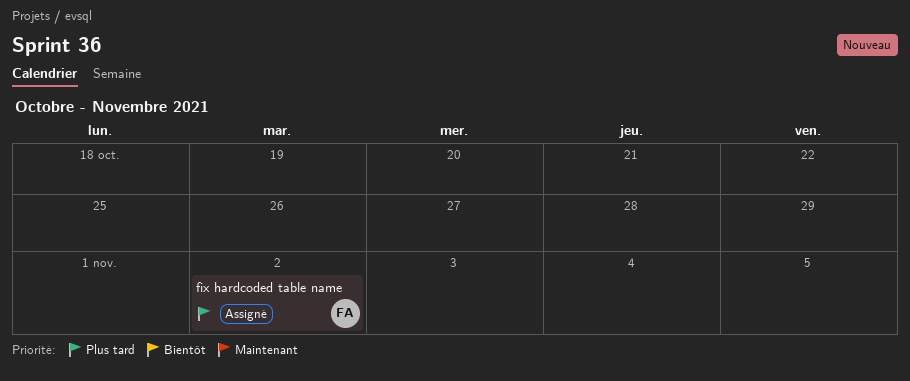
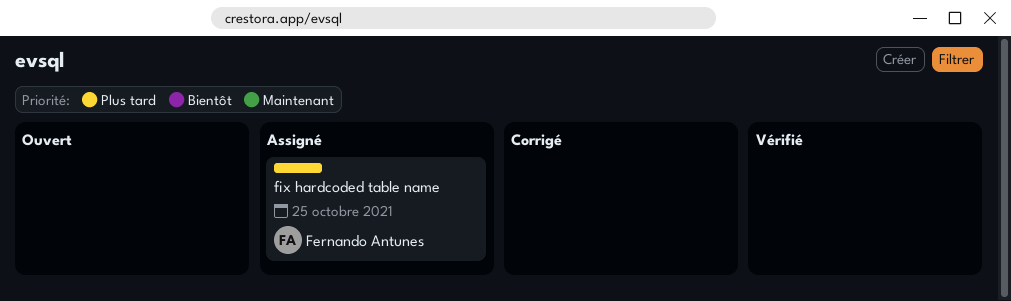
fix hardcoded table name, due: Nov 2 -> Oct 25

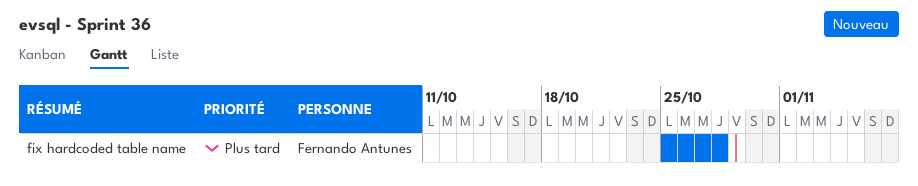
fix hardcoded table name, due: Oct 25 -> Oct 28

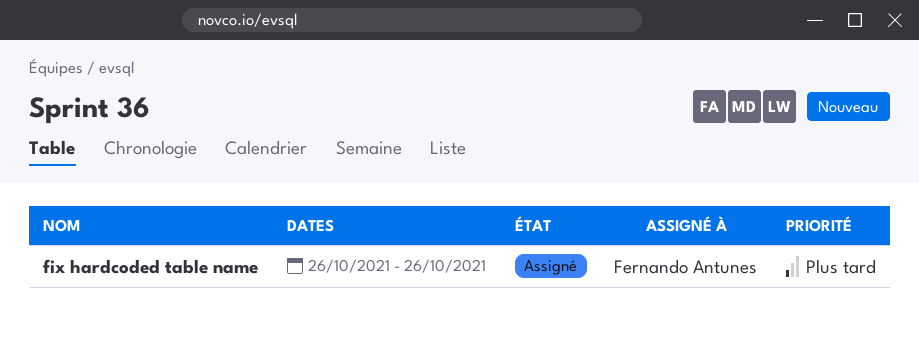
fix hardcoded table name, start: Oct 25 -> Oct 26
fix hardcoded table name, due: Oct 28 -> Oct 26

